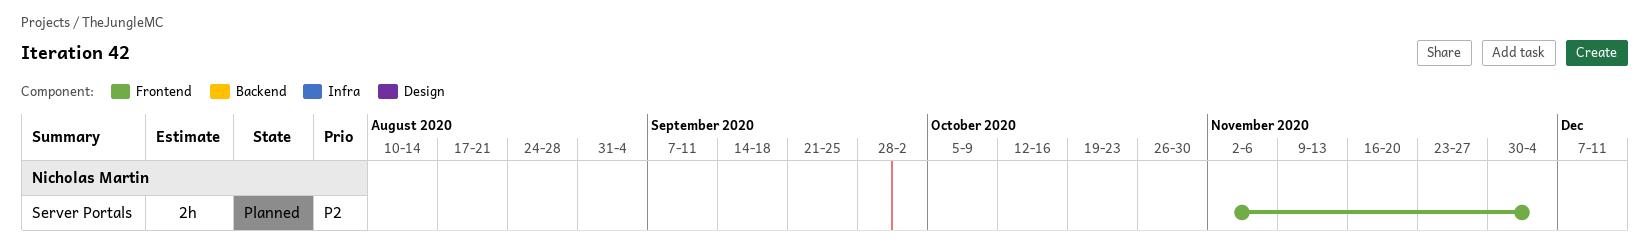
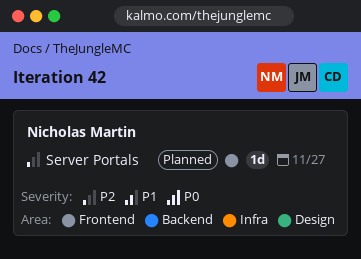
Server Portals, estimate: 2h -> 1d
Server Portals, due: Dec 4 -> Nov 27

